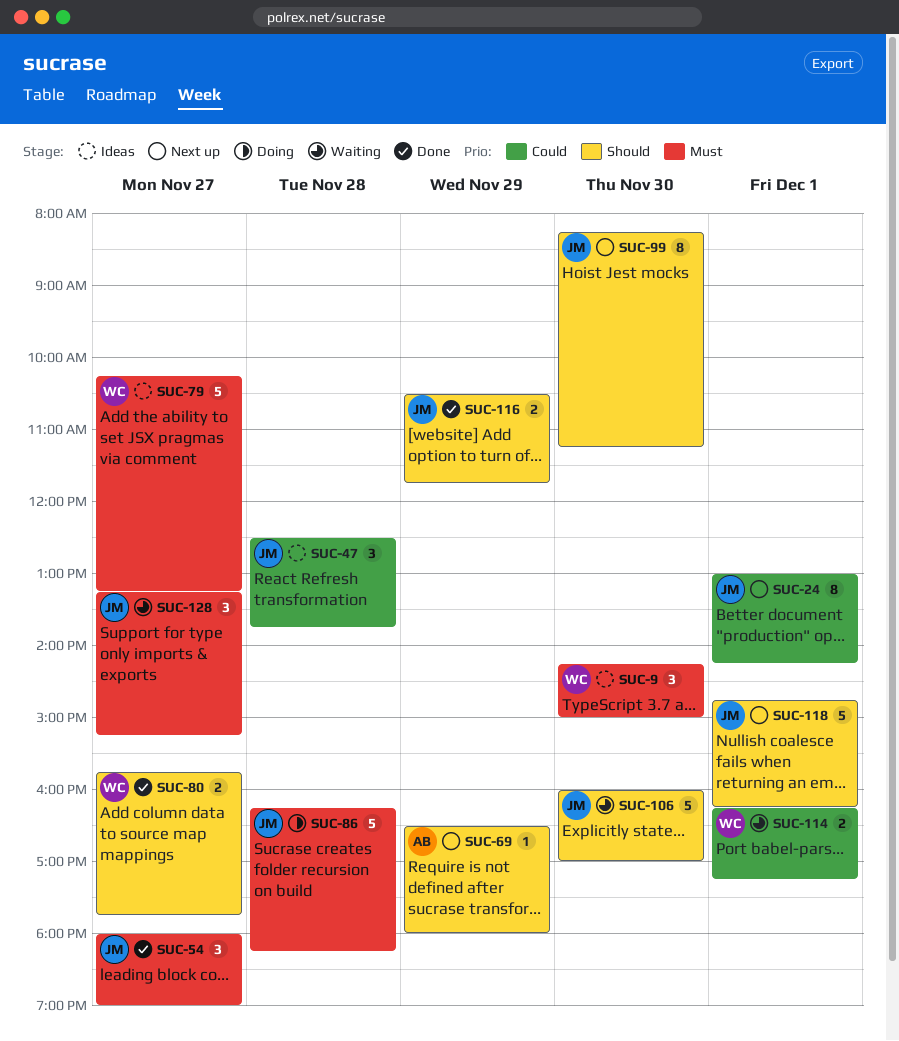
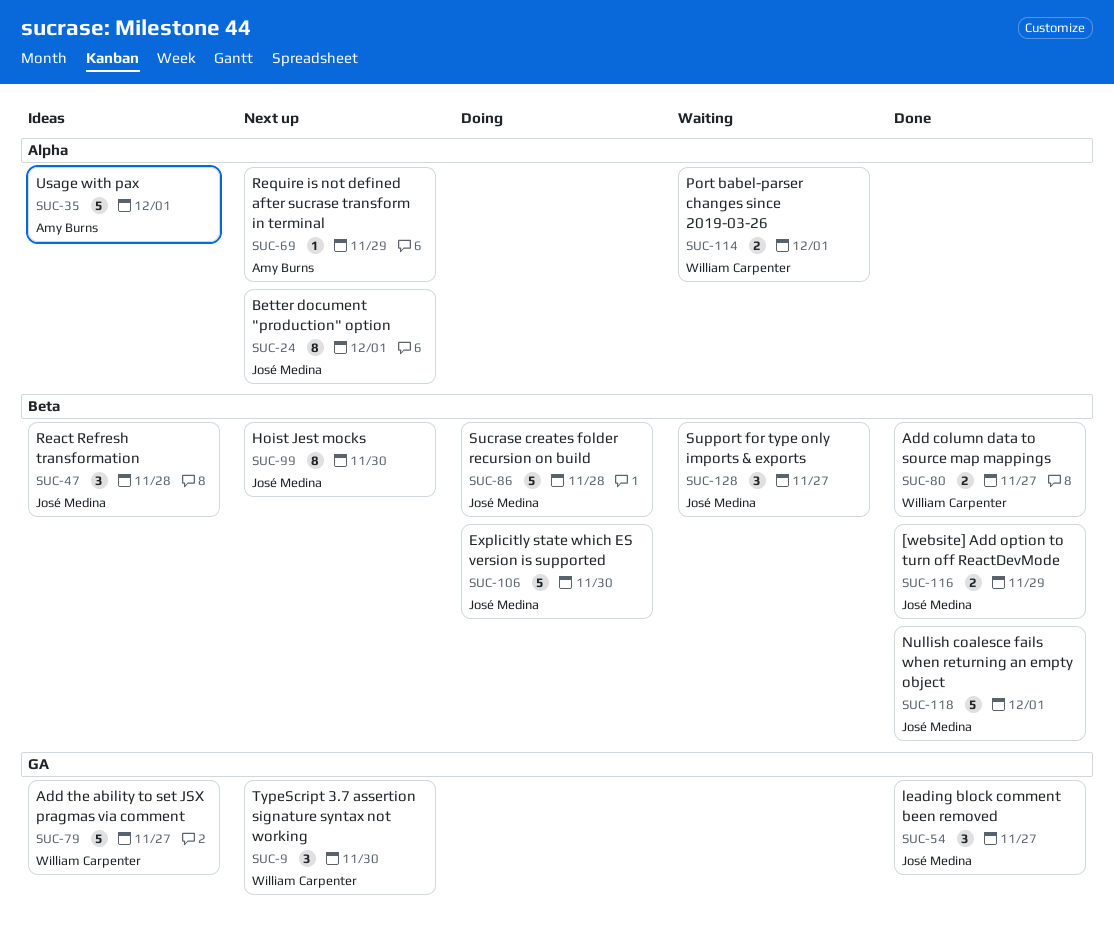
SUC-9, status: Ideas -> Next up
SUC-35: none -> present
SUC-106, status: Waiting -> Doing
SUC-118, status: Next up -> Done

